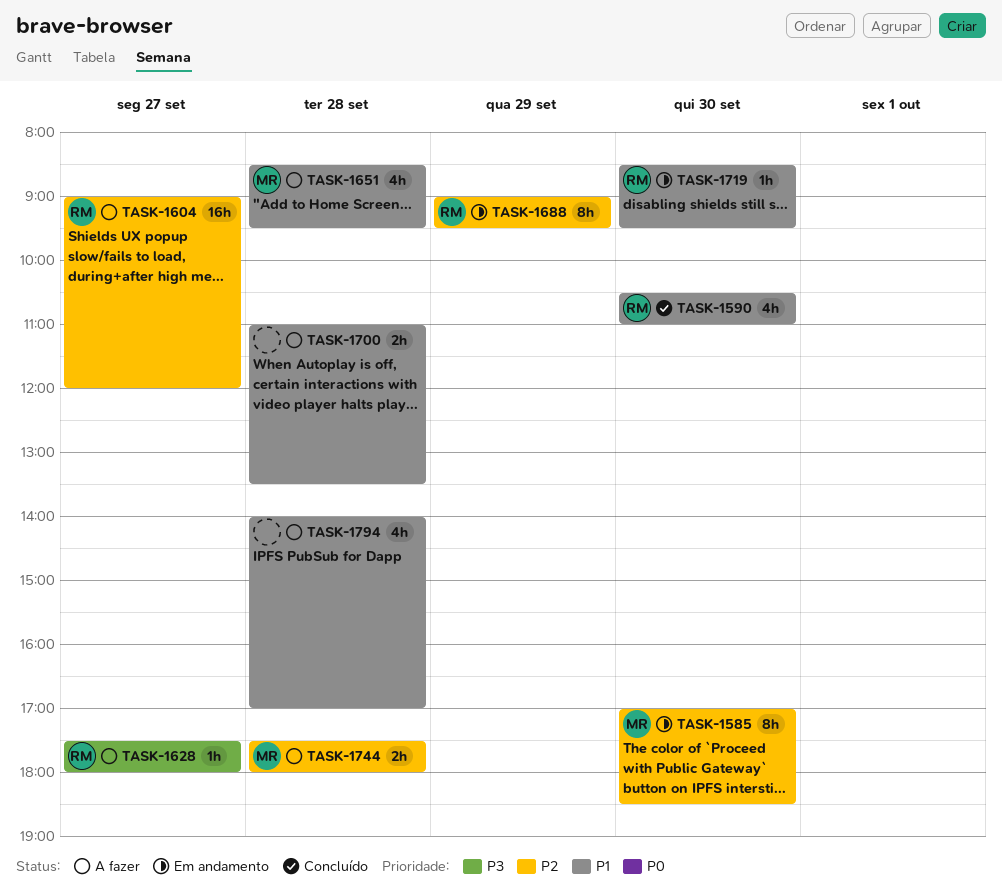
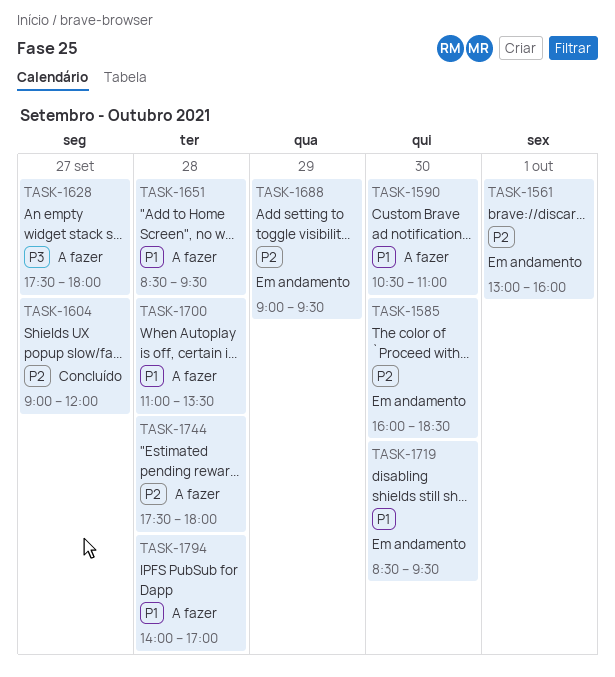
TASK-1561: none -> present
TASK-1585, begins: 17:00 -> 16:00
TASK-1590, status: Concluído -> A fazer
TASK-1604, status: A fazer -> Concluído

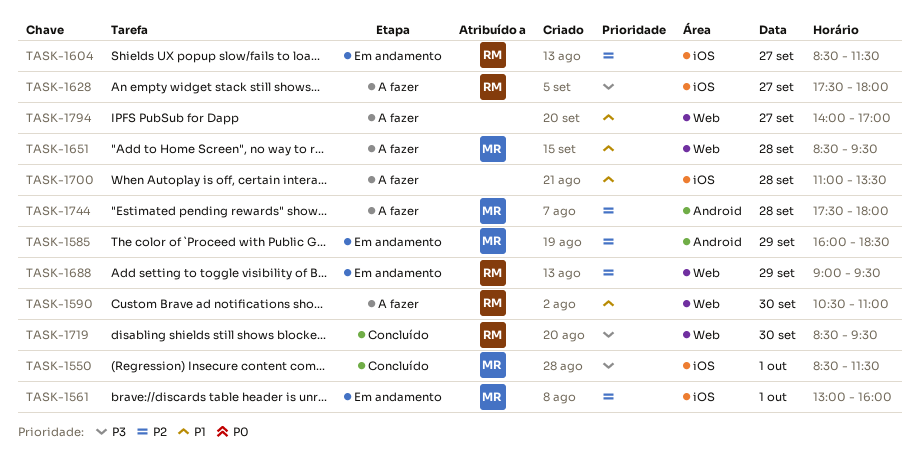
TASK-1550: none -> present
TASK-1585, day: Sep 30 -> Sep 29
TASK-1604, status: Concluído -> Em andamento
TASK-1604, begins: 09:00 -> 08:30
TASK-1604, ends: 12:00 -> 11:30
TASK-1719, status: Em andamento -> Concluído
TASK-1719, priority: P1 -> P3
TASK-1794, day: Sep 28 -> Sep 27

